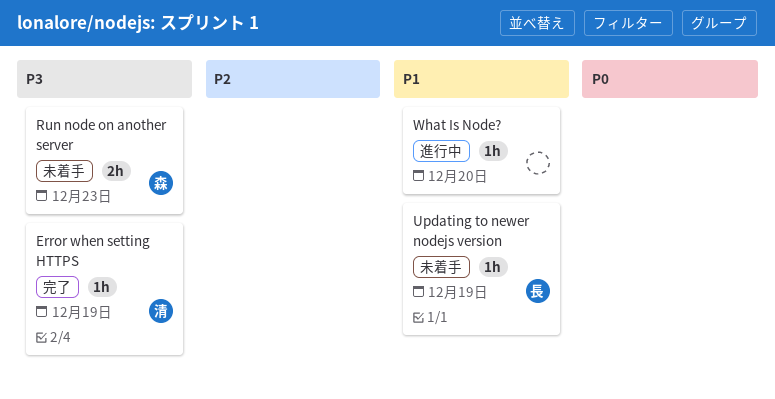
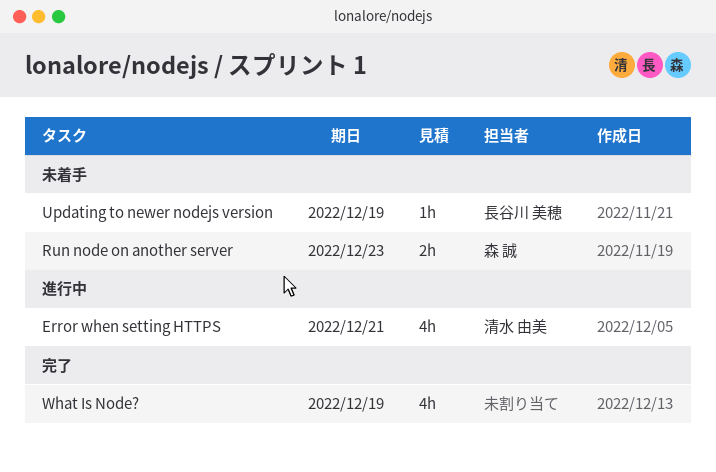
Error when setting HTTPS, status: 完了 -> 進行中
Error when setting HTTPS, estimate: 1h -> 4h
Error when setting HTTPS, due: Dec 19 -> Dec 21
What Is Node?, status: 進行中 -> 完了
What Is Node?, estimate: 1h -> 4h
What Is Node?, due: Dec 20 -> Dec 19

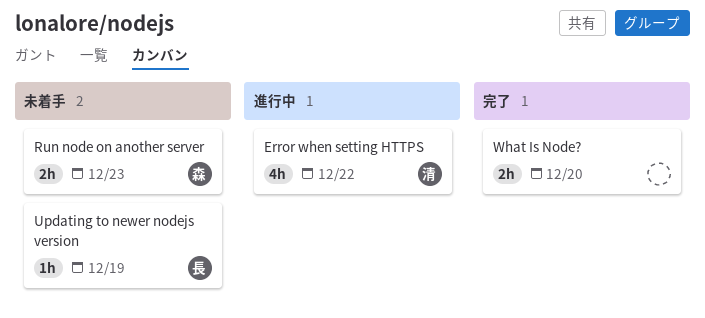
Error when setting HTTPS, due: Dec 21 -> Dec 22
What Is Node?, estimate: 4h -> 2h
What Is Node?, due: Dec 19 -> Dec 20

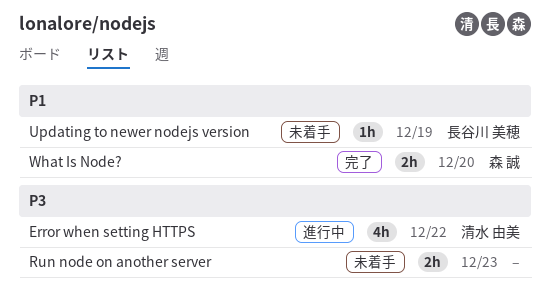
Run node on another server, owner: 森 誠 -> none
What Is Node?, owner: none -> 森 誠

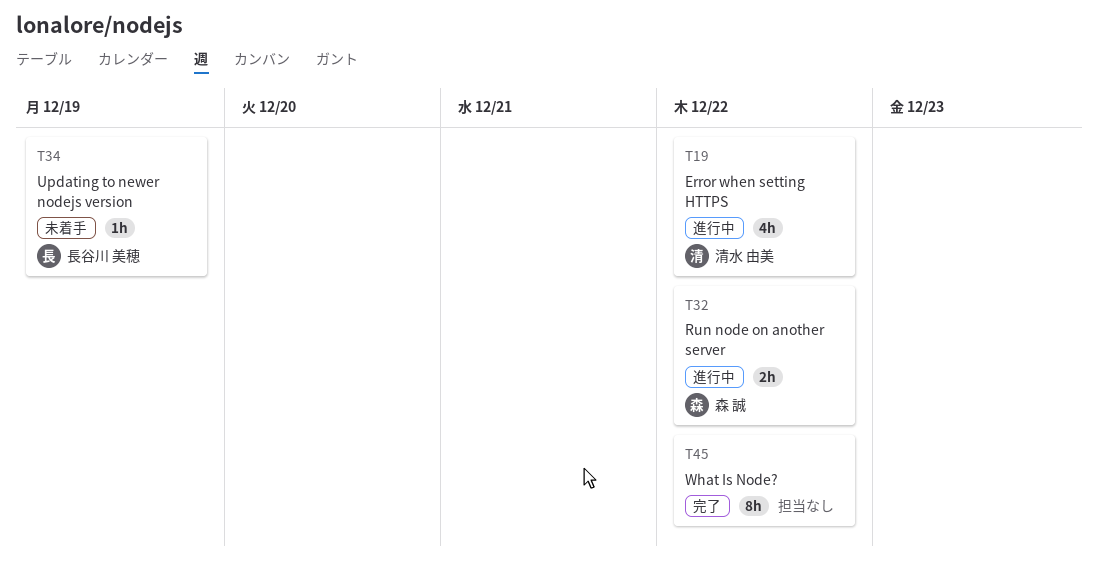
Run node on another server, status: 未着手 -> 進行中
Run node on another server, owner: none -> 森 誠
Run node on another server, due: Dec 23 -> Dec 22
What Is Node?, owner: 森 誠 -> none
What Is Node?, estimate: 2h -> 8h
What Is Node?, due: Dec 20 -> Dec 22

